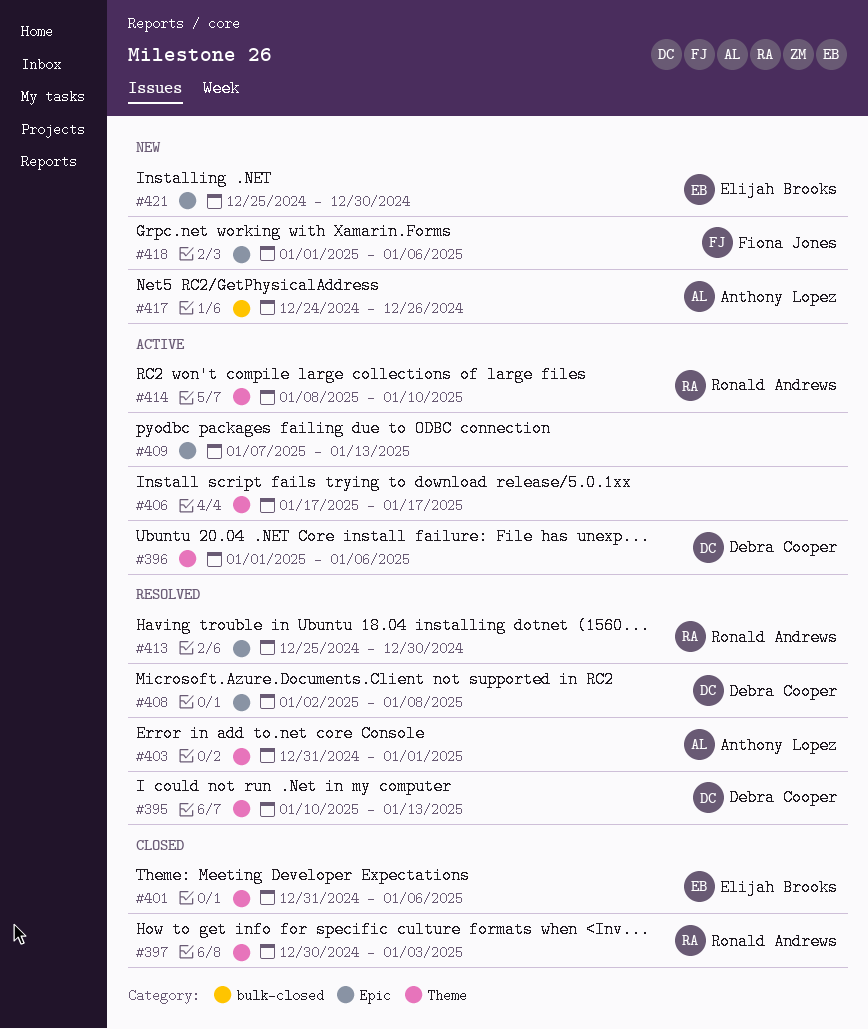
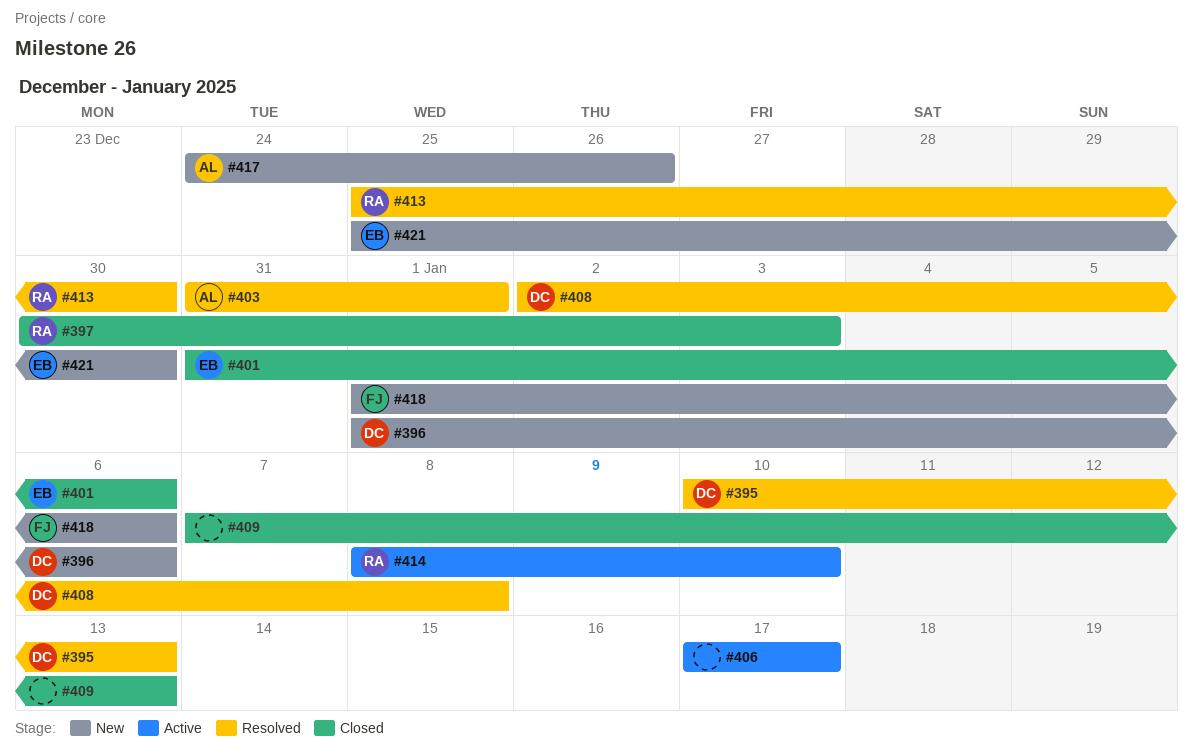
#396, status: Active -> New
#409, status: Active -> Closed

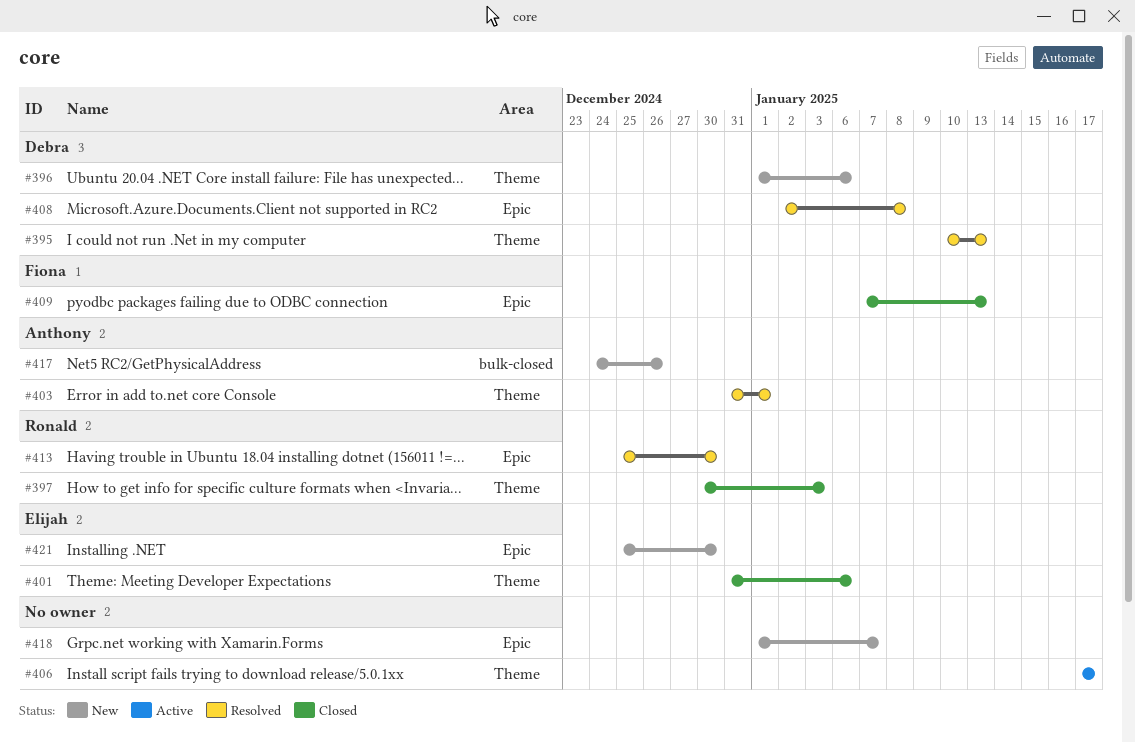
#409, owner: none -> Fiona
#414: present -> none
#418, owner: Fiona -> none
#418, due: Jan 6 -> Jan 7

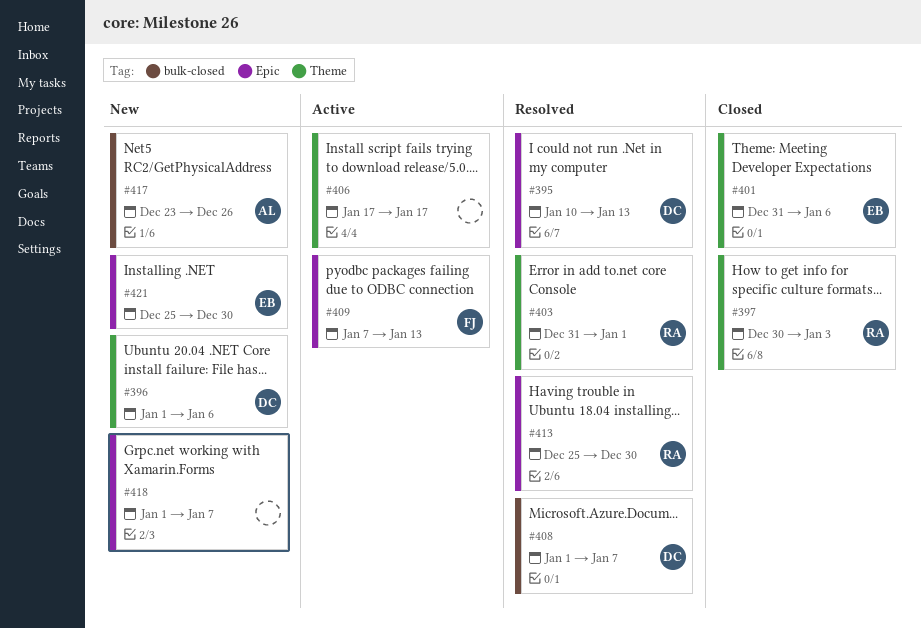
#395, label: Theme -> Epic
#403, owner: Anthony -> Ronald
#408, label: Epic -> bulk-closed
#408, start: Jan 2 -> Jan 1
#408, due: Jan 8 -> Jan 7
#409, status: Closed -> Active
#417, start: Dec 24 -> Dec 23

